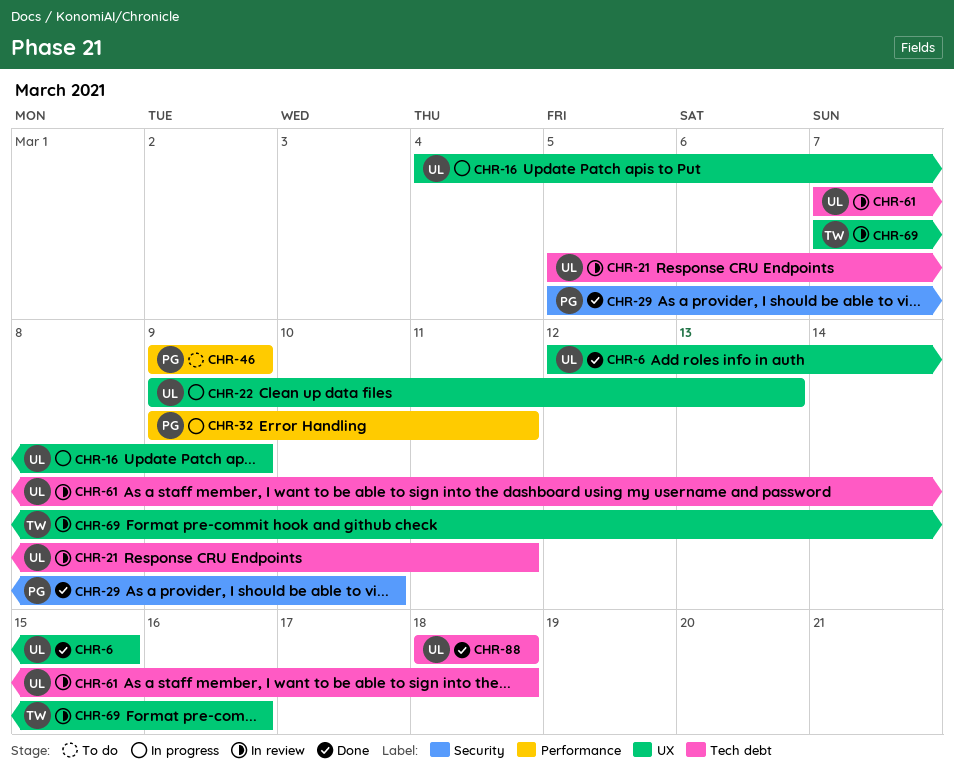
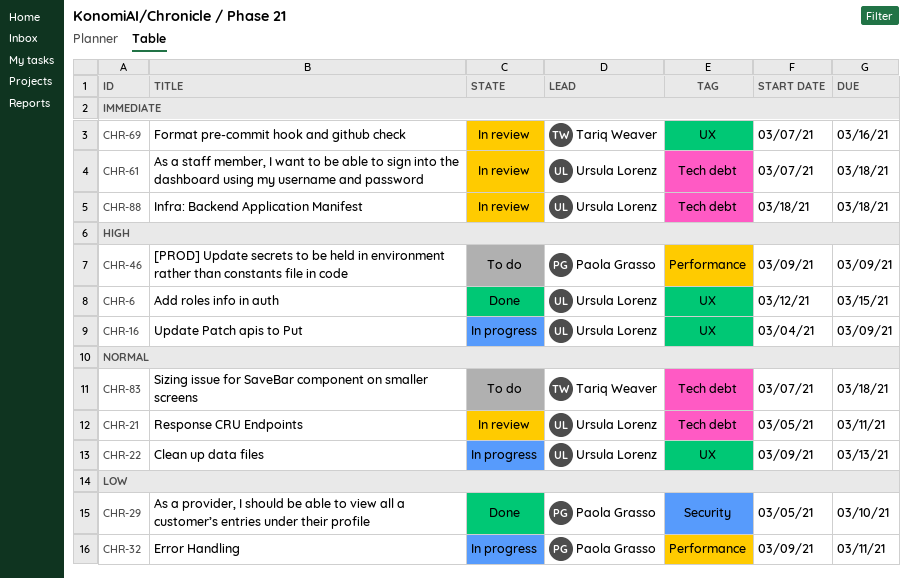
CHR-83: none -> present
CHR-88, status: Done -> In review

